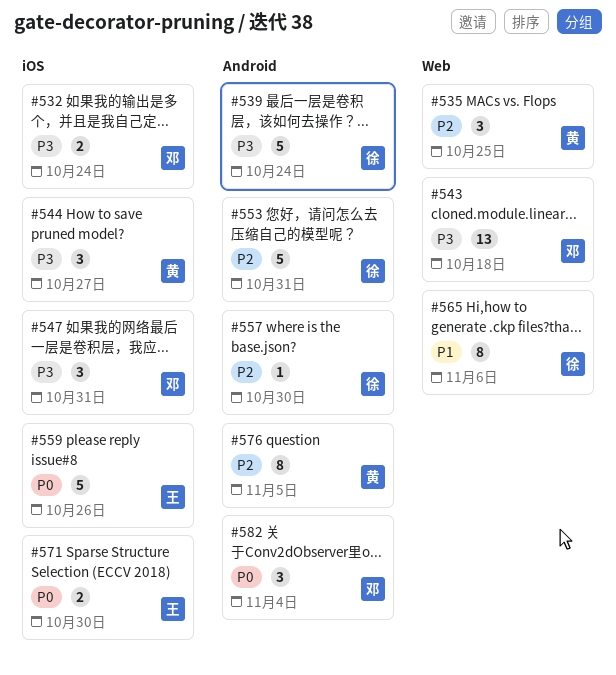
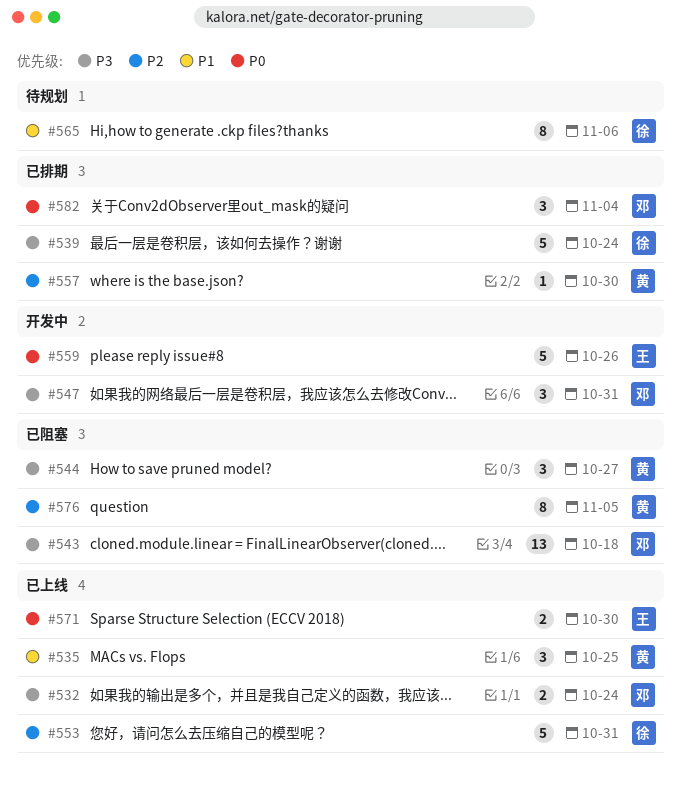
#535, priority: P2 -> P1
#557, owner: 徐 -> 黄

